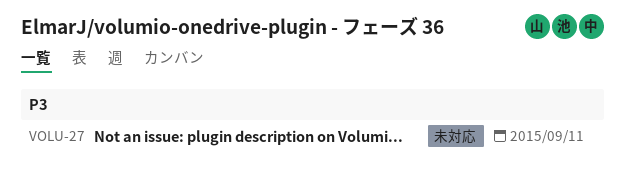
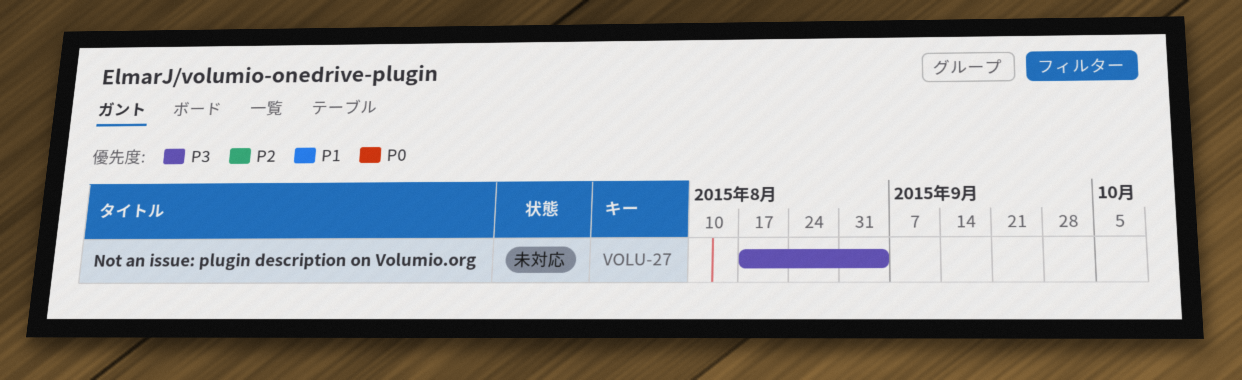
VOLU-27, due: Sep 11 -> Sep 4

